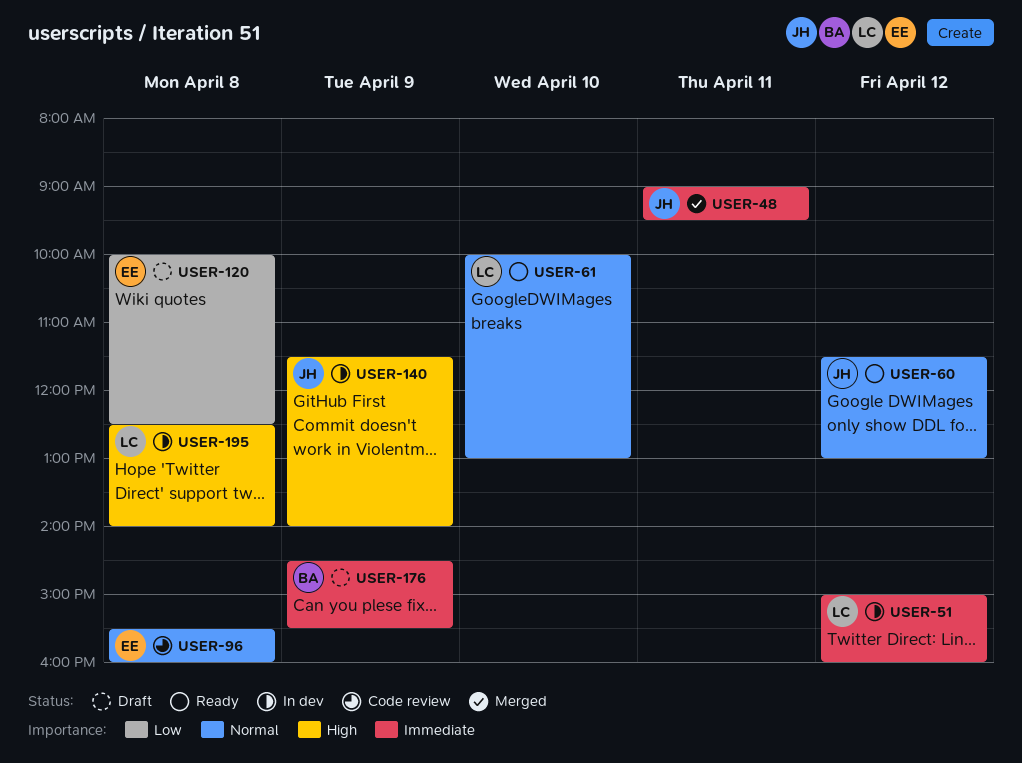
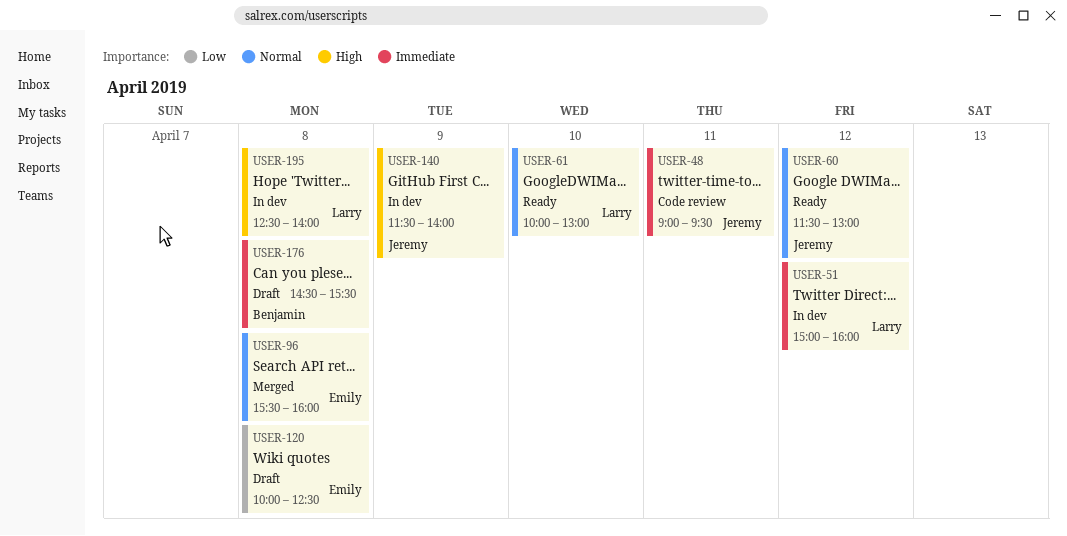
USER-48, status: Merged -> Code review
USER-96, status: Code review -> Merged
USER-176, day: Apr 9 -> Apr 8

